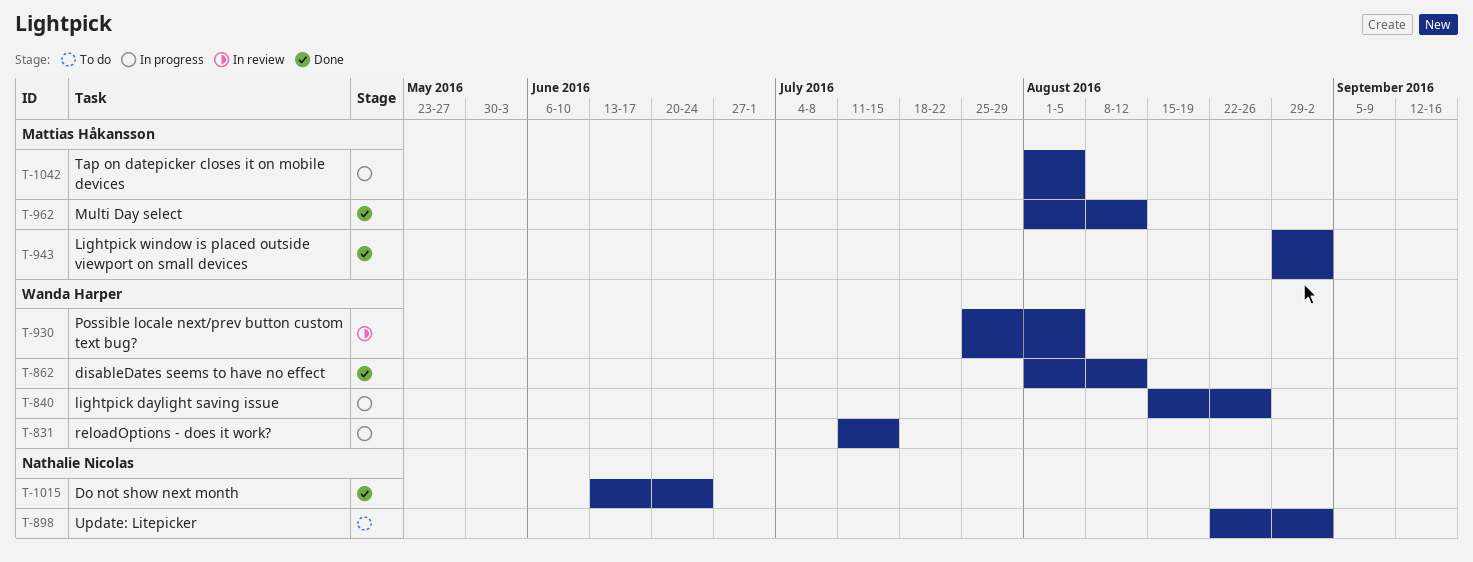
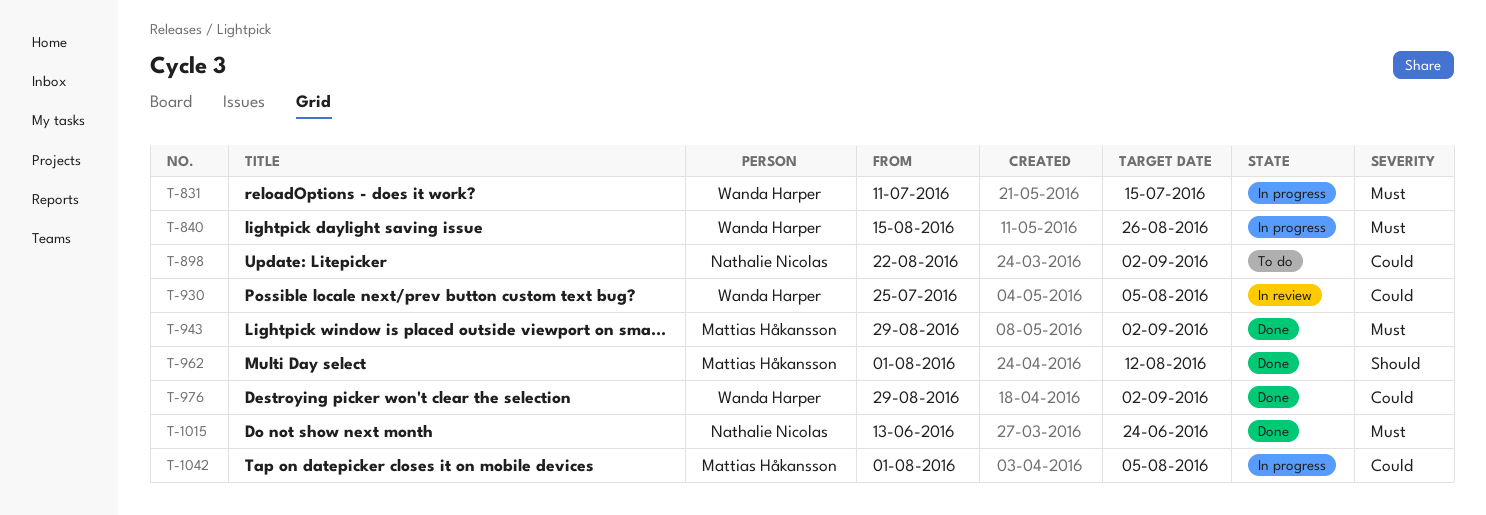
T-862: present -> none
T-976: none -> present

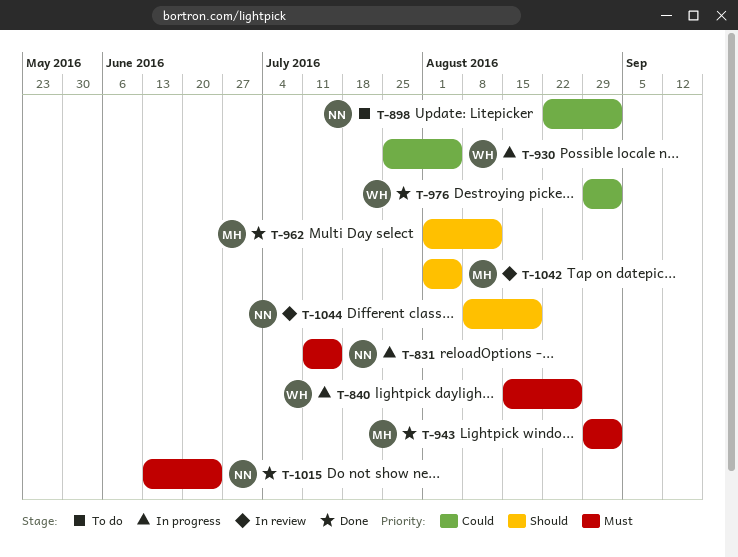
T-831, owner: Wanda Harper -> Nathalie Nicolas
T-930, status: In review -> In progress
T-1042, status: In progress -> In review
T-1042, priority: Could -> Should
T-1044: none -> present

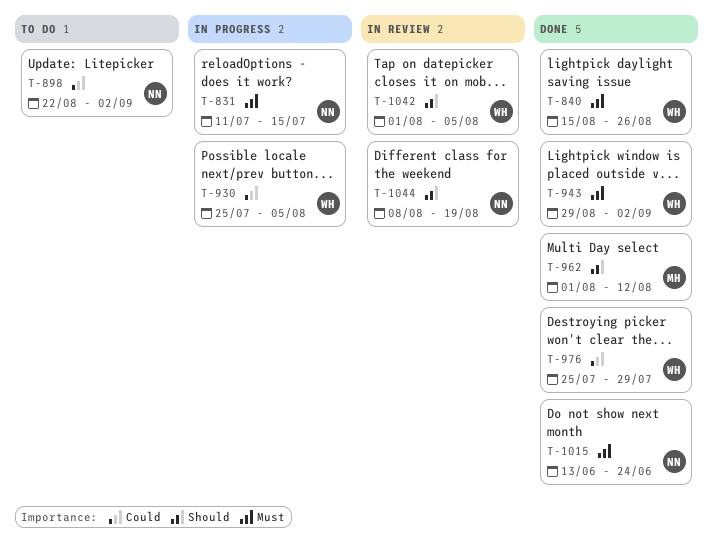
T-840, status: In progress -> Done
T-943, owner: MH -> WH
T-976, start: Aug 29 -> Jul 25
T-976, due: Sep 2 -> Jul 29
T-1042, owner: MH -> WH

